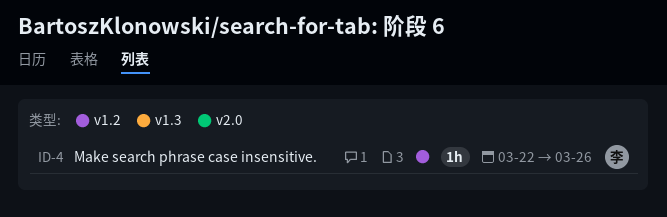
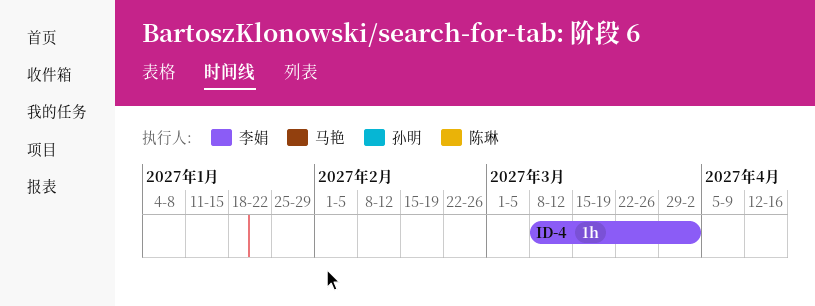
ID-4, start: Mar 22 -> Mar 8
ID-4, due: Mar 26 -> Apr 2

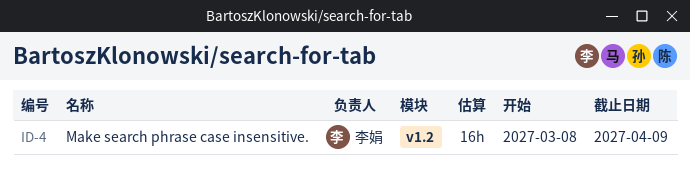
ID-4, estimate: 1h -> 16h
ID-4, due: Apr 2 -> Apr 9

